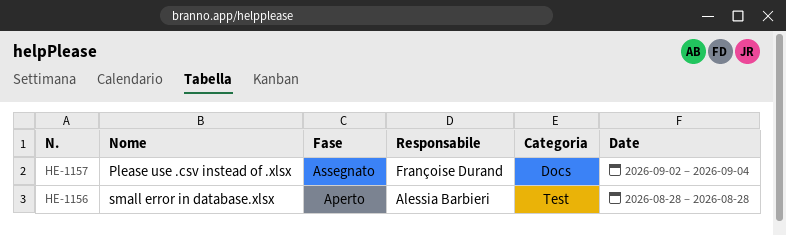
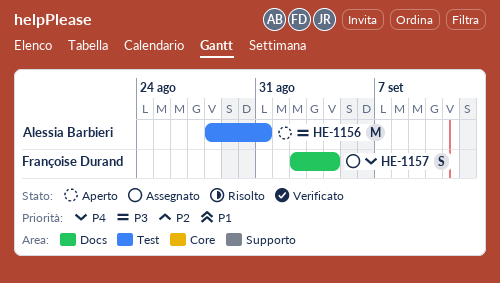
HE-1156, due: Aug 28 -> Aug 31

